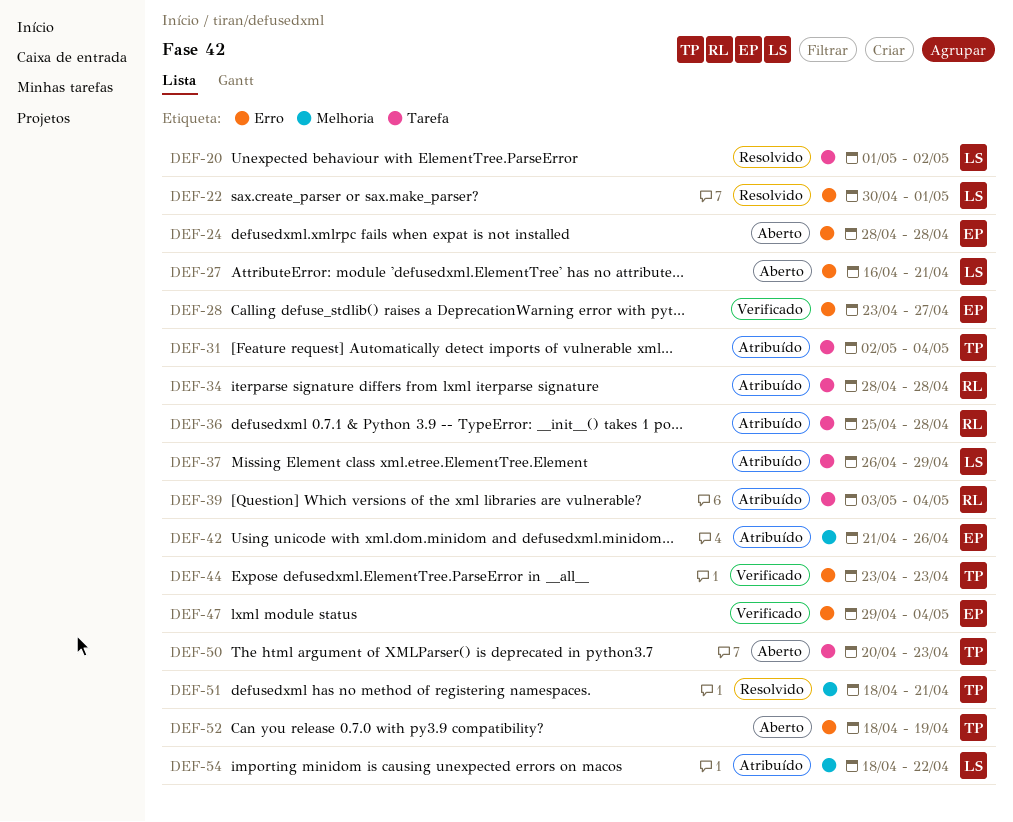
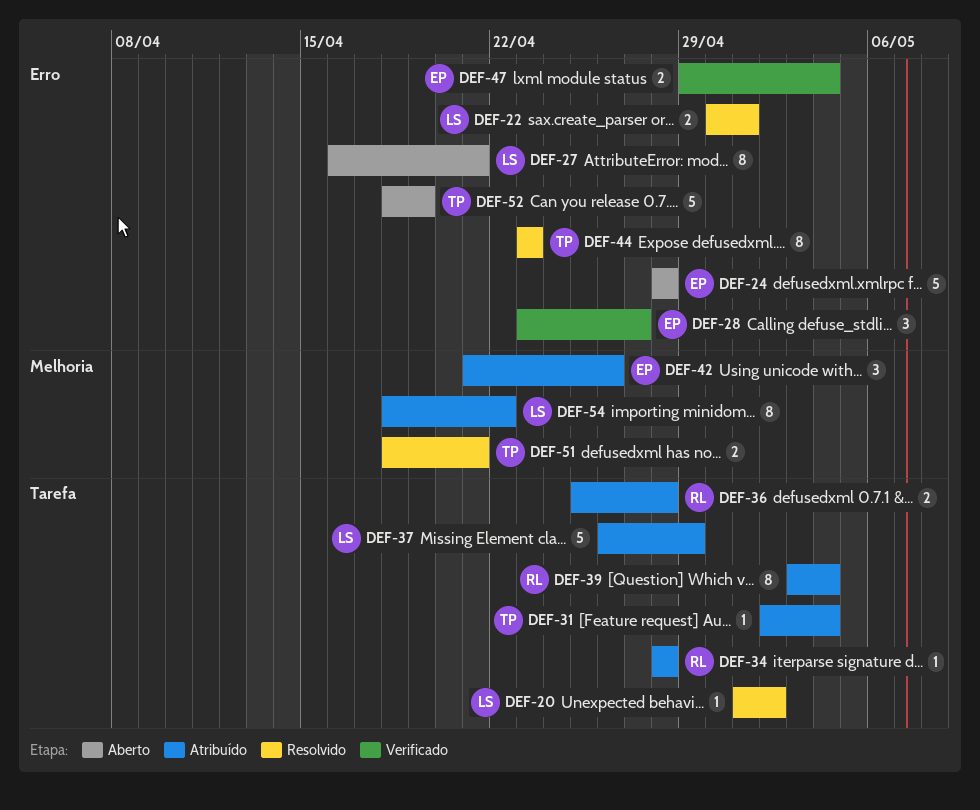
DEF-44, status: Verificado -> Resolvido
DEF-50: present -> none

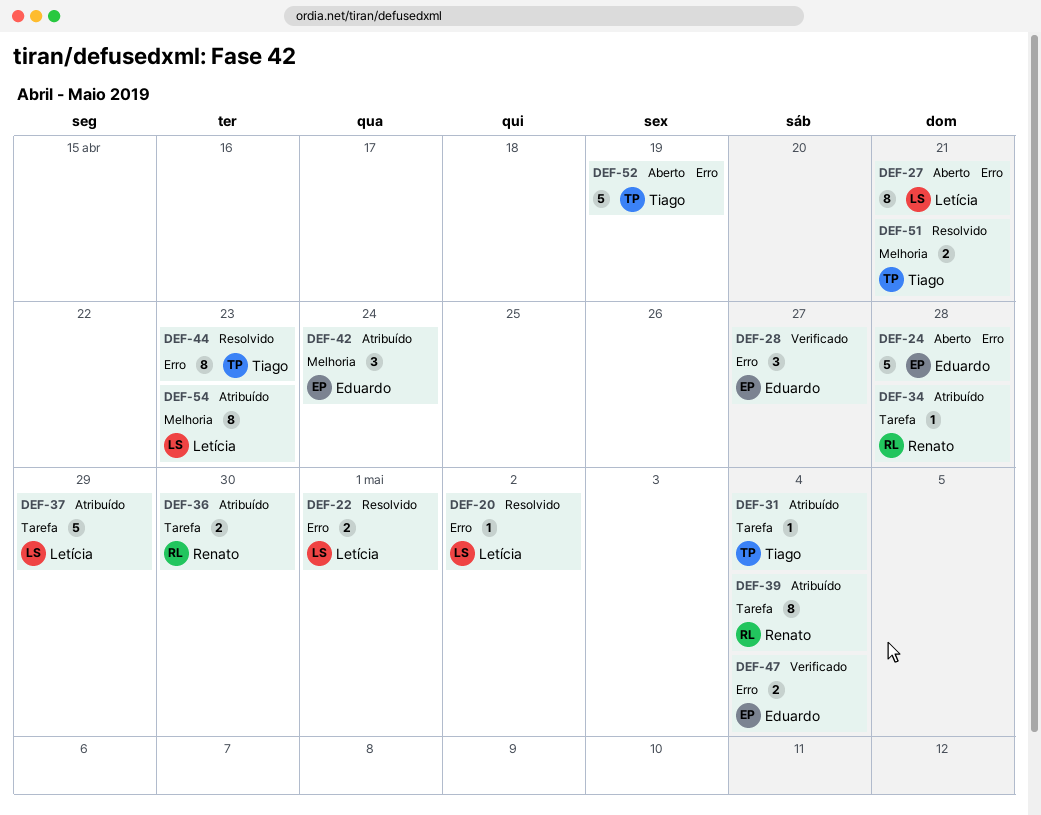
DEF-20, label: Tarefa -> Erro
DEF-36, due: Apr 28 -> Apr 30
DEF-42, due: Apr 26 -> Apr 24
DEF-54, due: Apr 22 -> Apr 23

